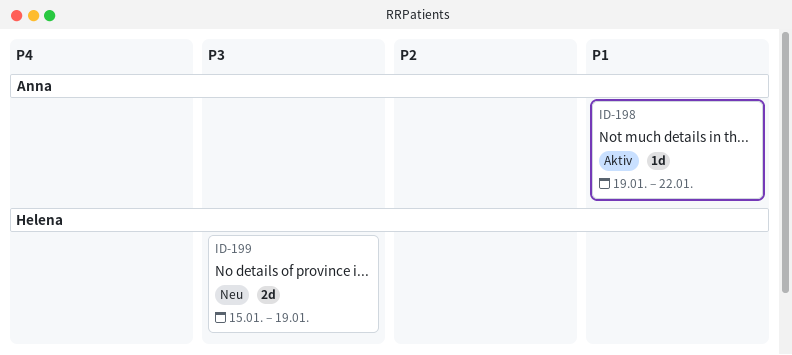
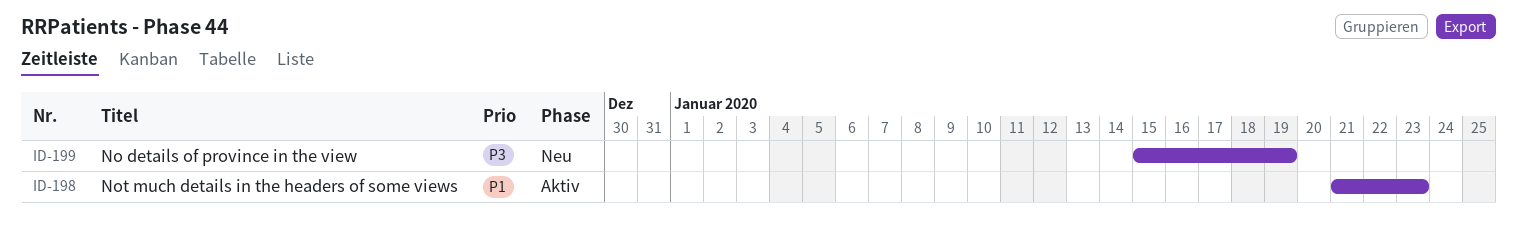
ID-198, start: Jan 19 -> Jan 21
ID-198, due: Jan 22 -> Jan 23

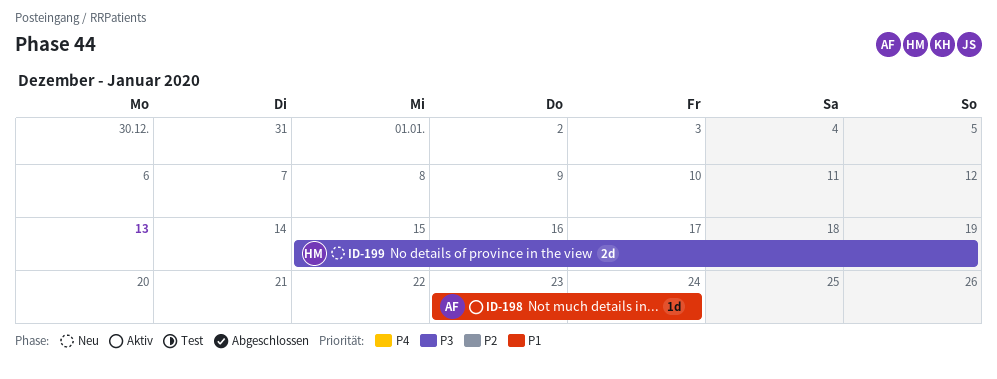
ID-198, start: Jan 21 -> Jan 23
ID-198, due: Jan 23 -> Jan 24

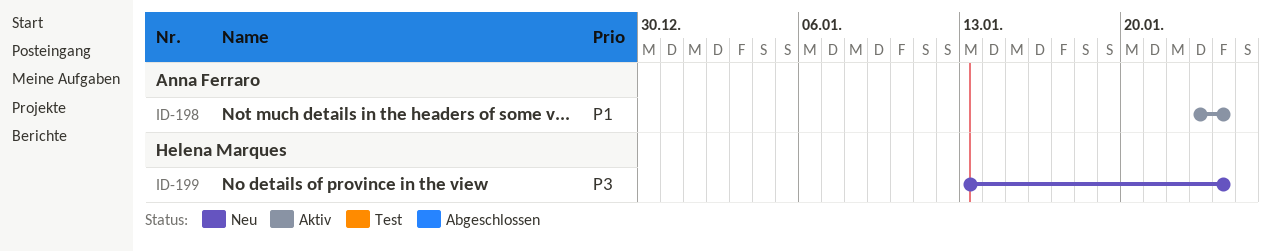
ID-199, start: Jan 15 -> Jan 13
ID-199, due: Jan 19 -> Jan 24

